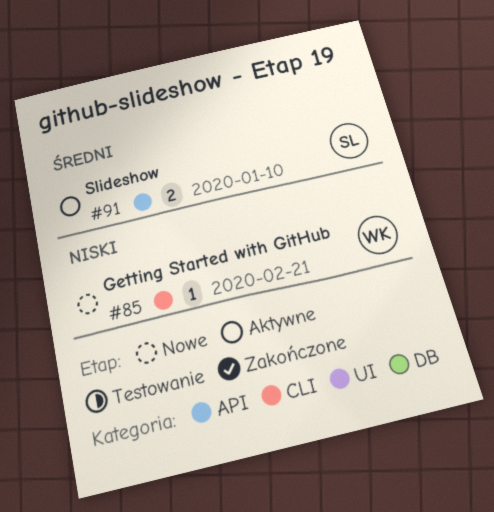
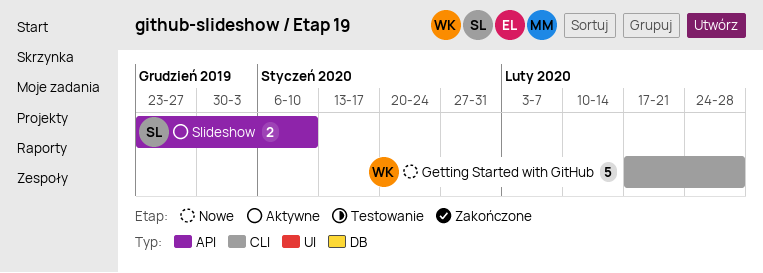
Getting Started with GitHub, estimate: 1 -> 5
Getting Started with GitHub, due: Feb 21 -> Feb 28

